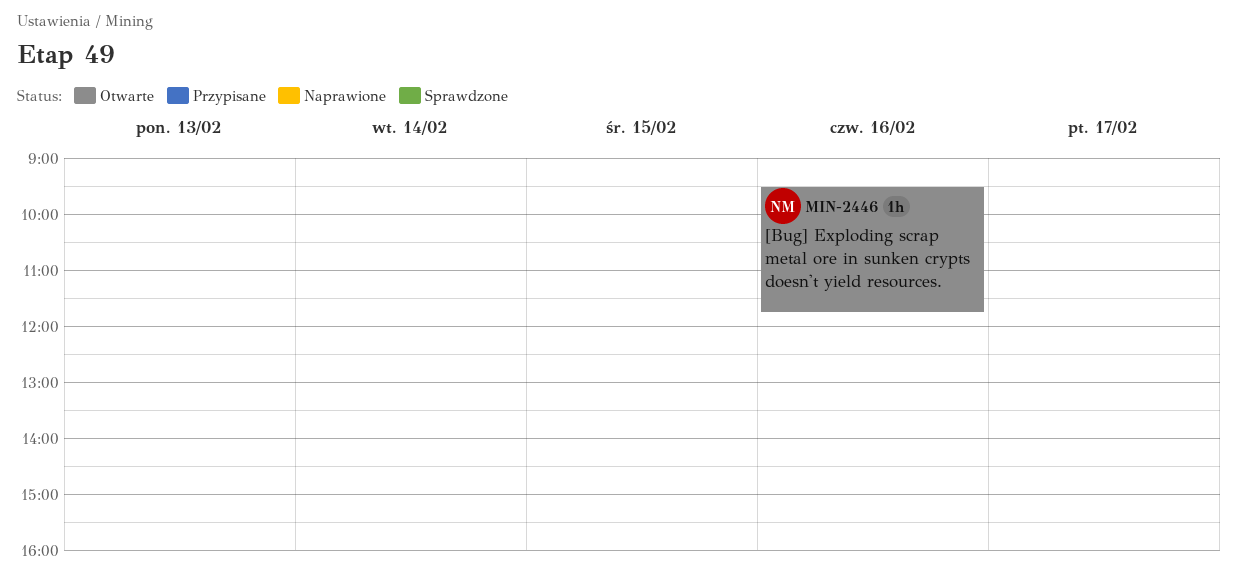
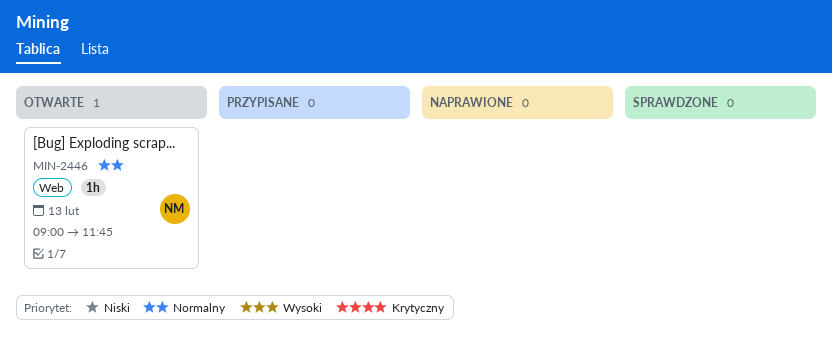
MIN-2446, day: Feb 16 -> Feb 13
MIN-2446, begins: 09:30 -> 09:00

